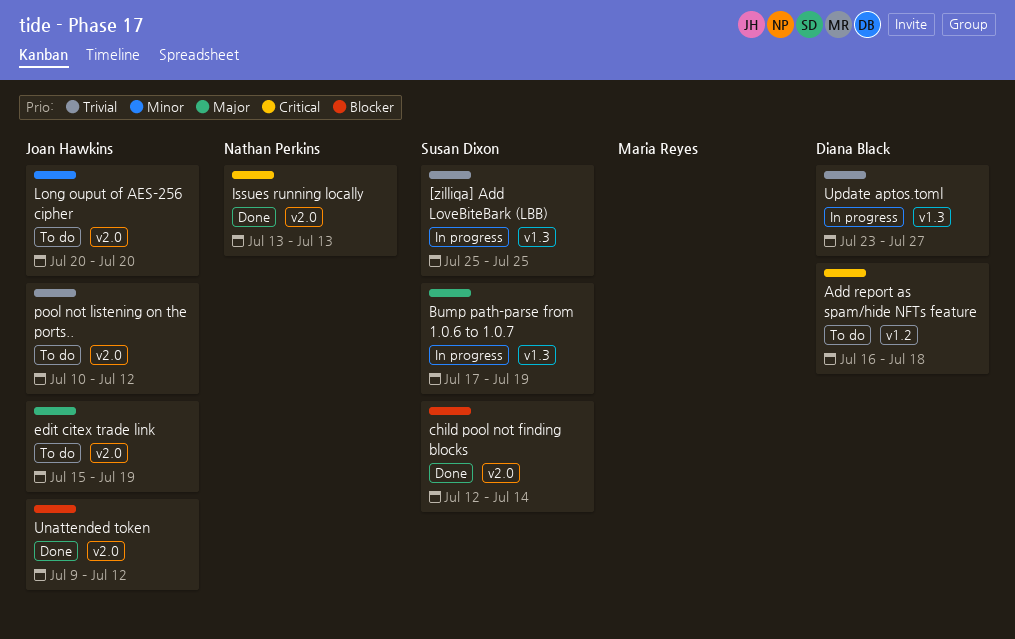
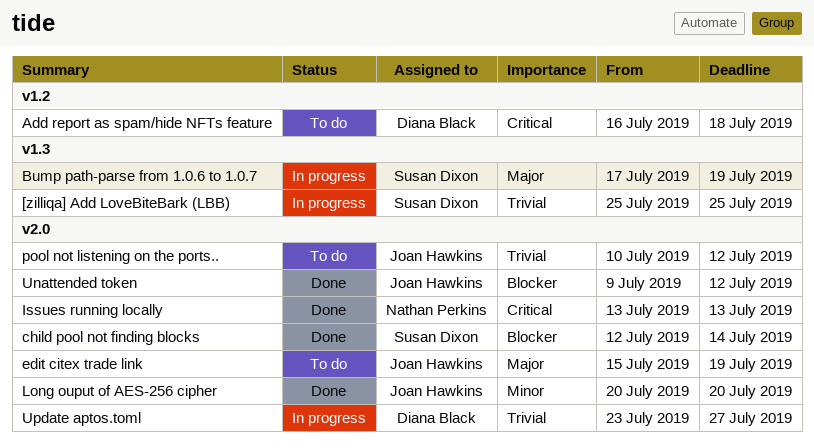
Long ouput of AES-256 cipher, status: To do -> Done
Update aptos.toml, label: v1.3 -> v2.0

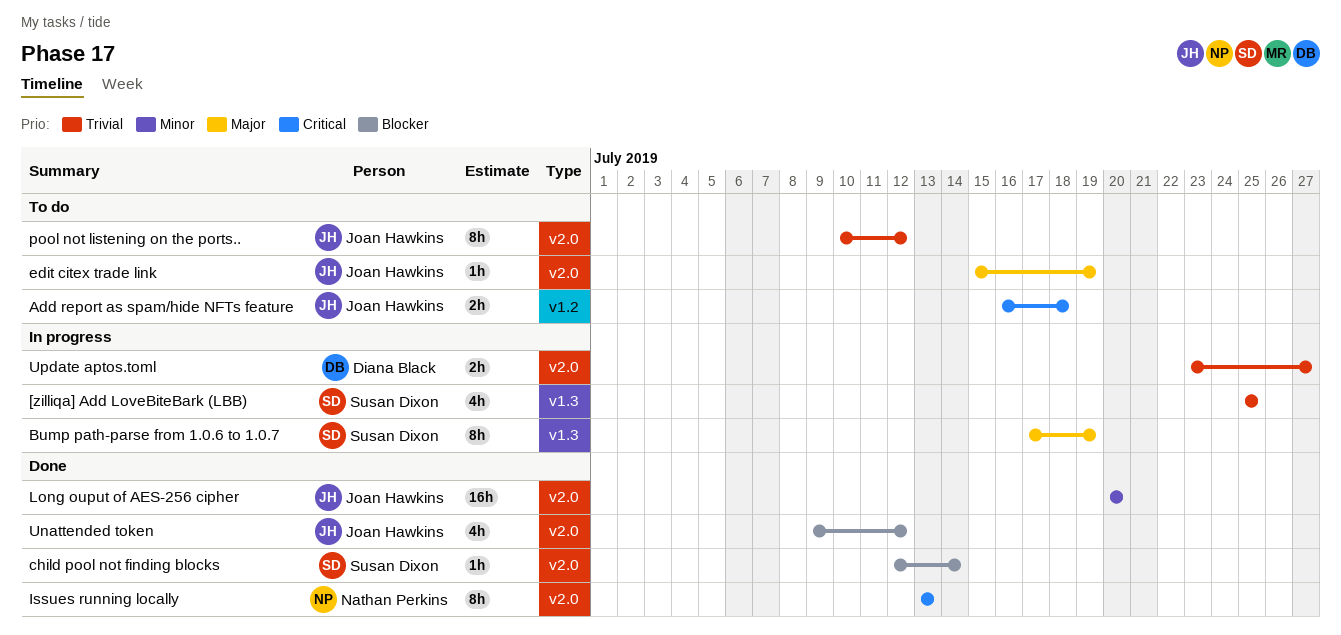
Add report as spam/hide NFTs feature, owner: Diana Black -> Joan Hawkins

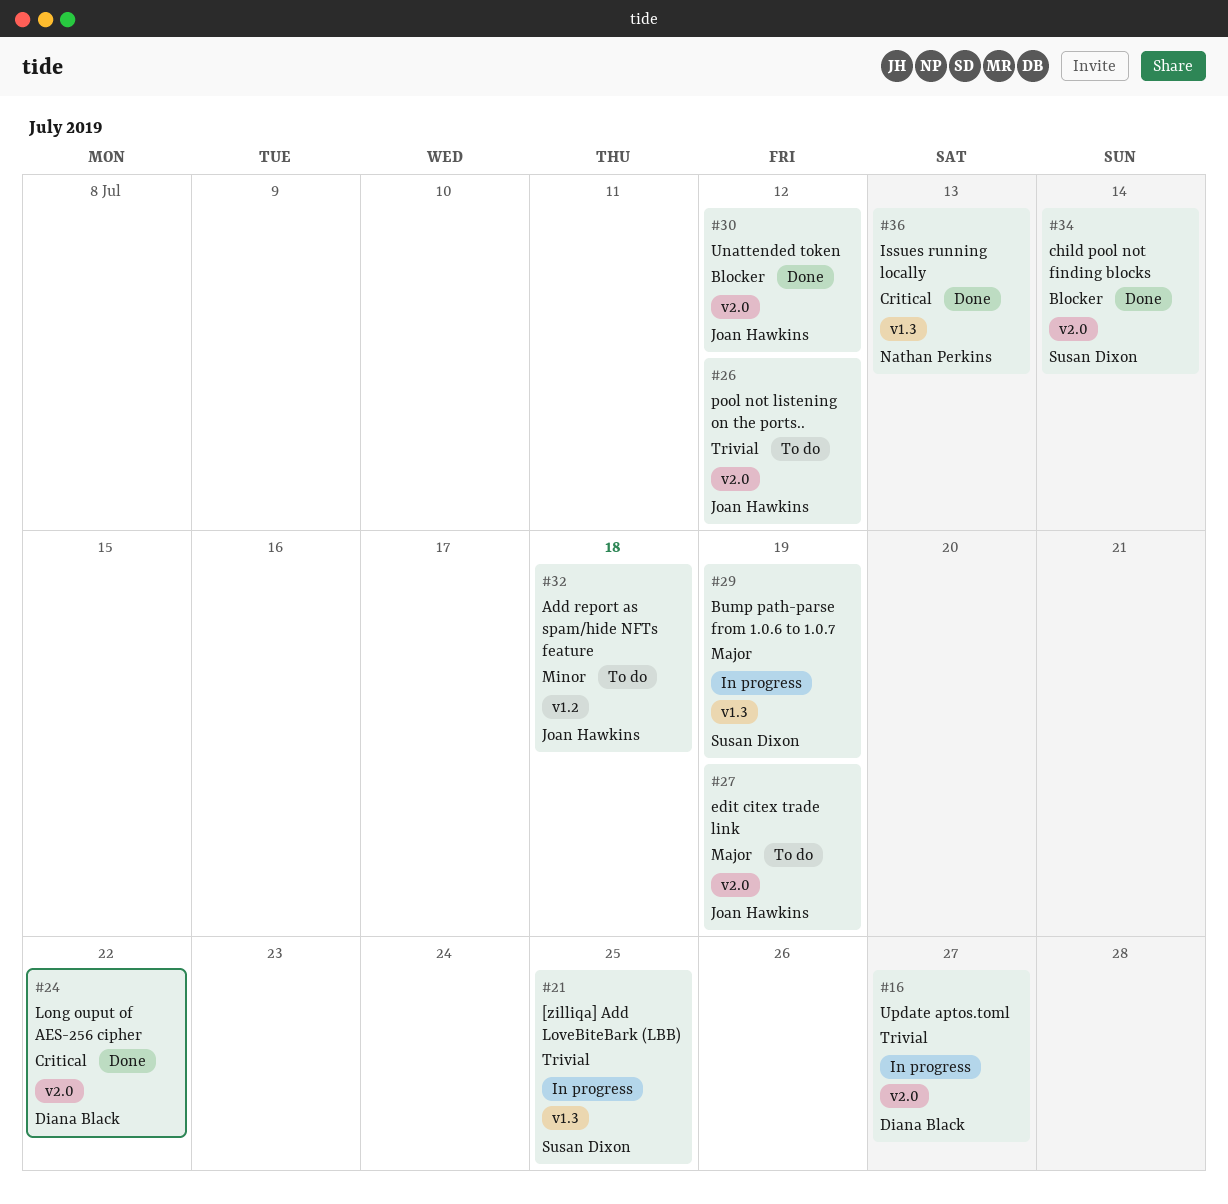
Add report as spam/hide NFTs feature, priority: Critical -> Minor
Issues running locally, label: v2.0 -> v1.3
Long ouput of AES-256 cipher, owner: Joan Hawkins -> Diana Black
Long ouput of AES-256 cipher, priority: Minor -> Critical
Long ouput of AES-256 cipher, due: Jul 20 -> Jul 22

